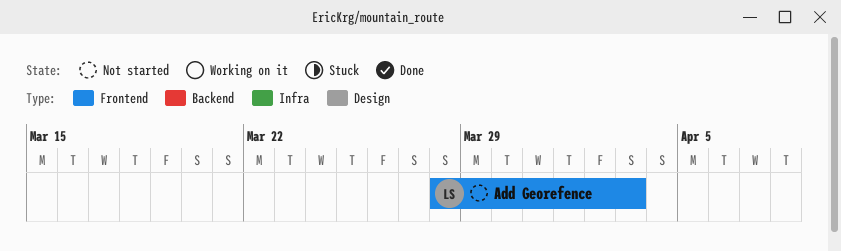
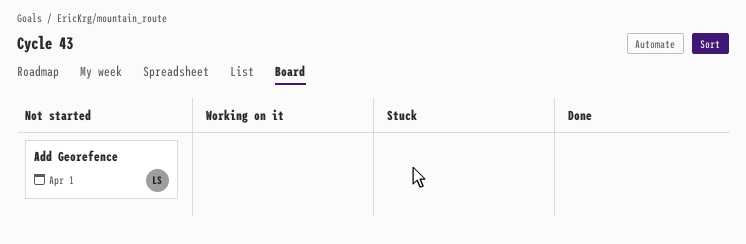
Add Georefence, due: Apr 3 -> Apr 1

